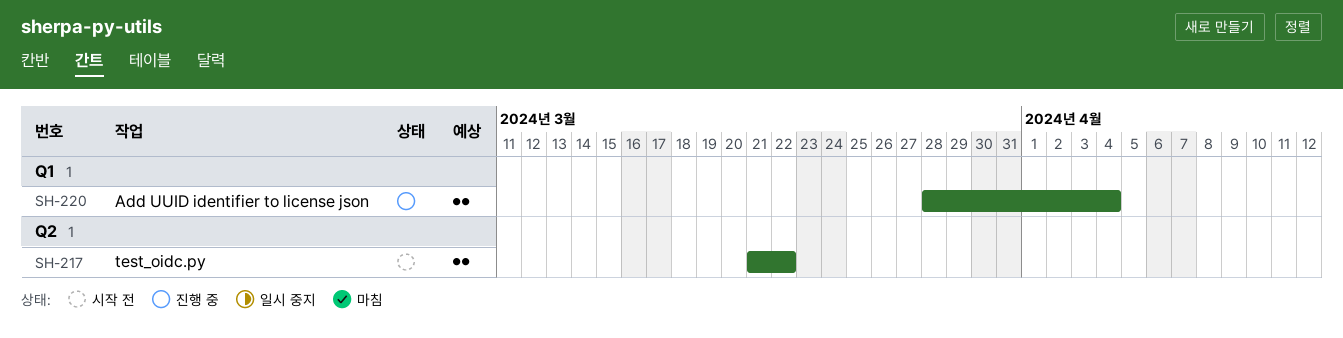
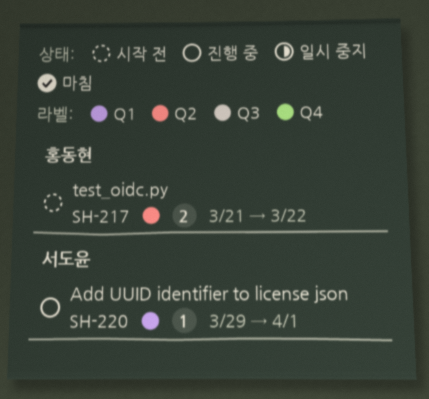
SH-220, estimate: 2 -> 1
SH-220, start: Mar 28 -> Mar 29
SH-220, due: Apr 4 -> Apr 1

